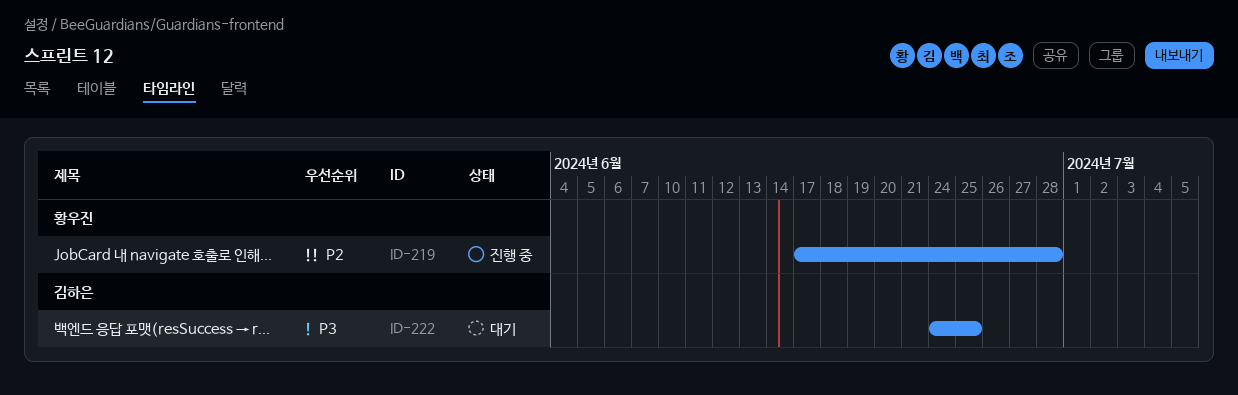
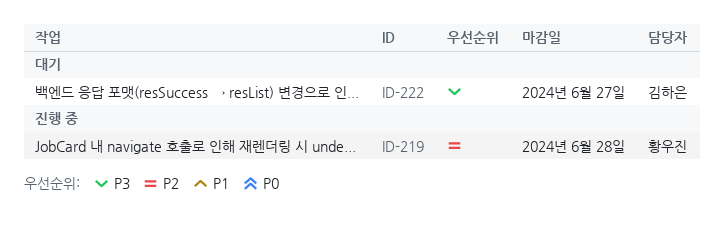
ID-222, due: Jun 25 -> Jun 27

